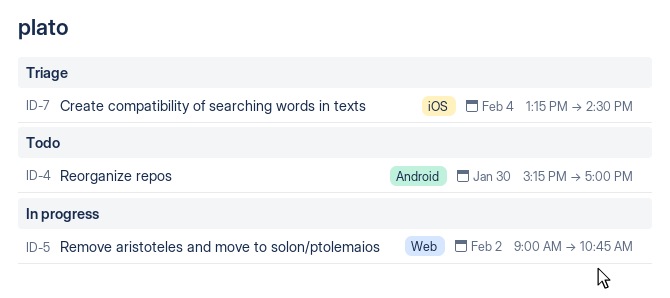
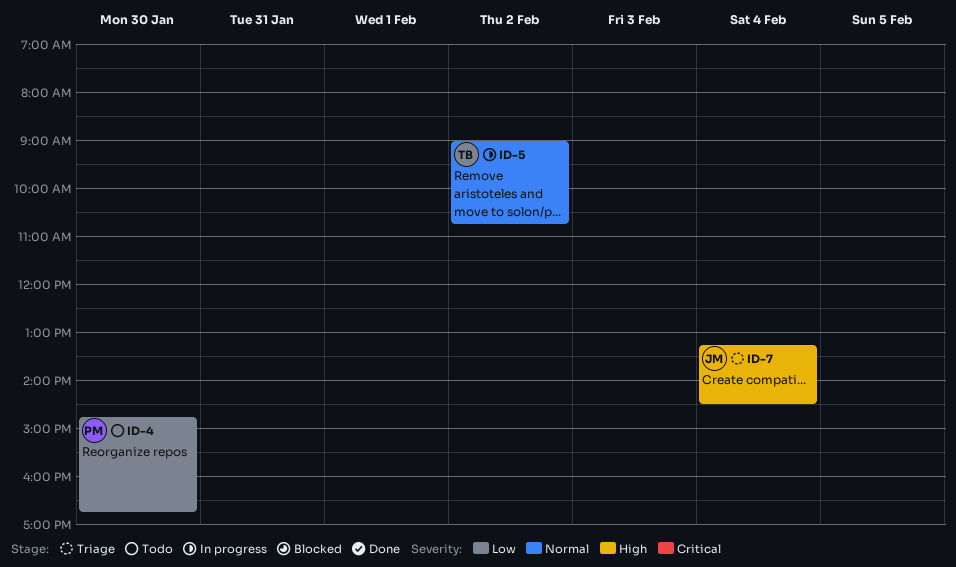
ID-4, begins: 15:15 -> 14:45
ID-4, ends: 17:00 -> 16:45

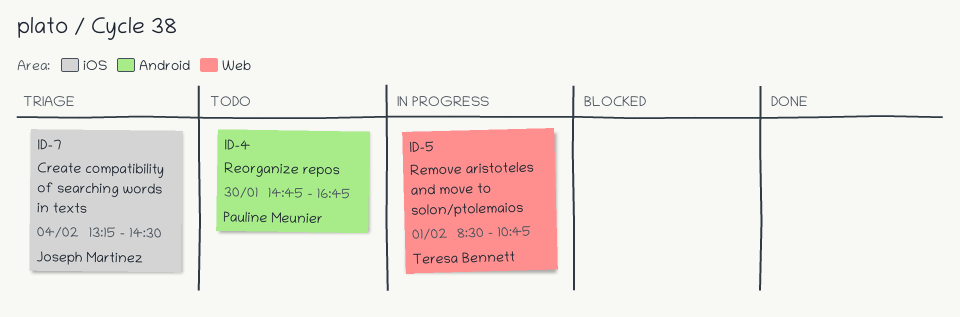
ID-5, day: Feb 2 -> Feb 1
ID-5, begins: 09:00 -> 08:30

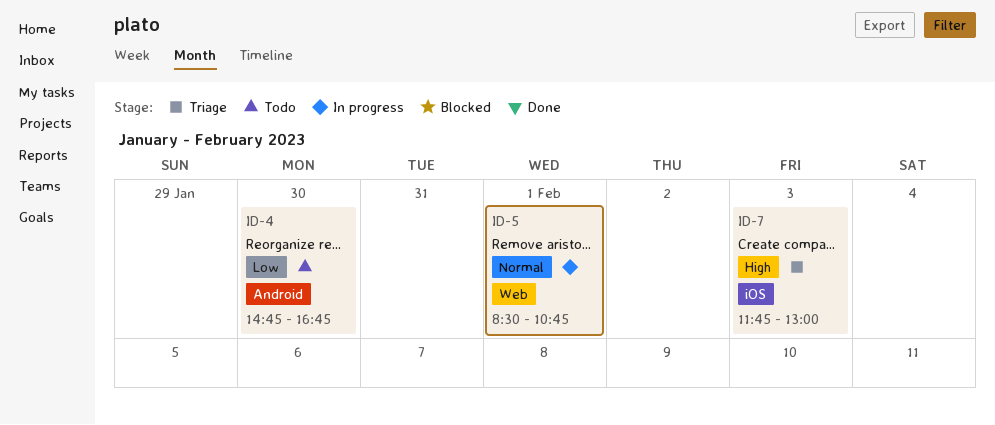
ID-7, day: Feb 4 -> Feb 3
ID-7, begins: 13:15 -> 11:45
ID-7, ends: 14:30 -> 13:00

